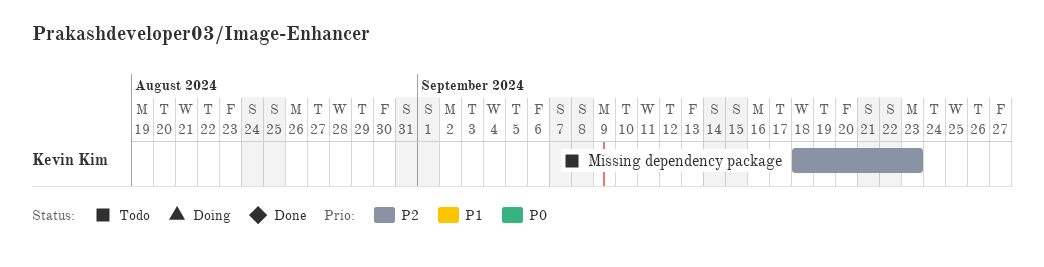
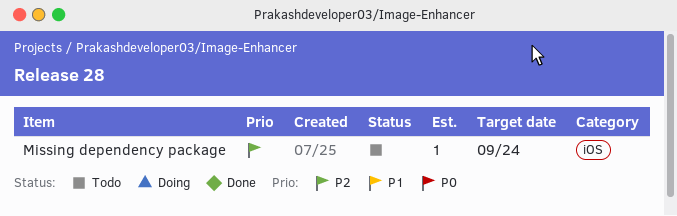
Missing dependency package, due: Sep 23 -> Sep 24

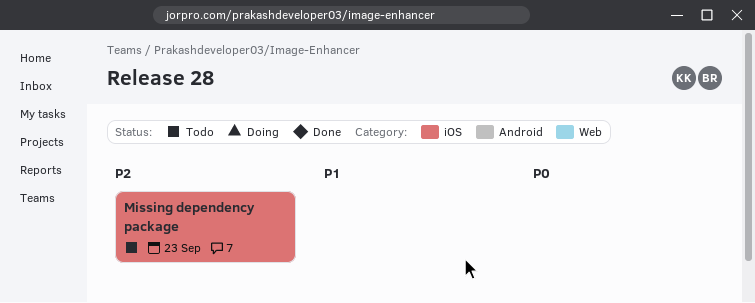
Missing dependency package, due: Sep 24 -> Sep 23

